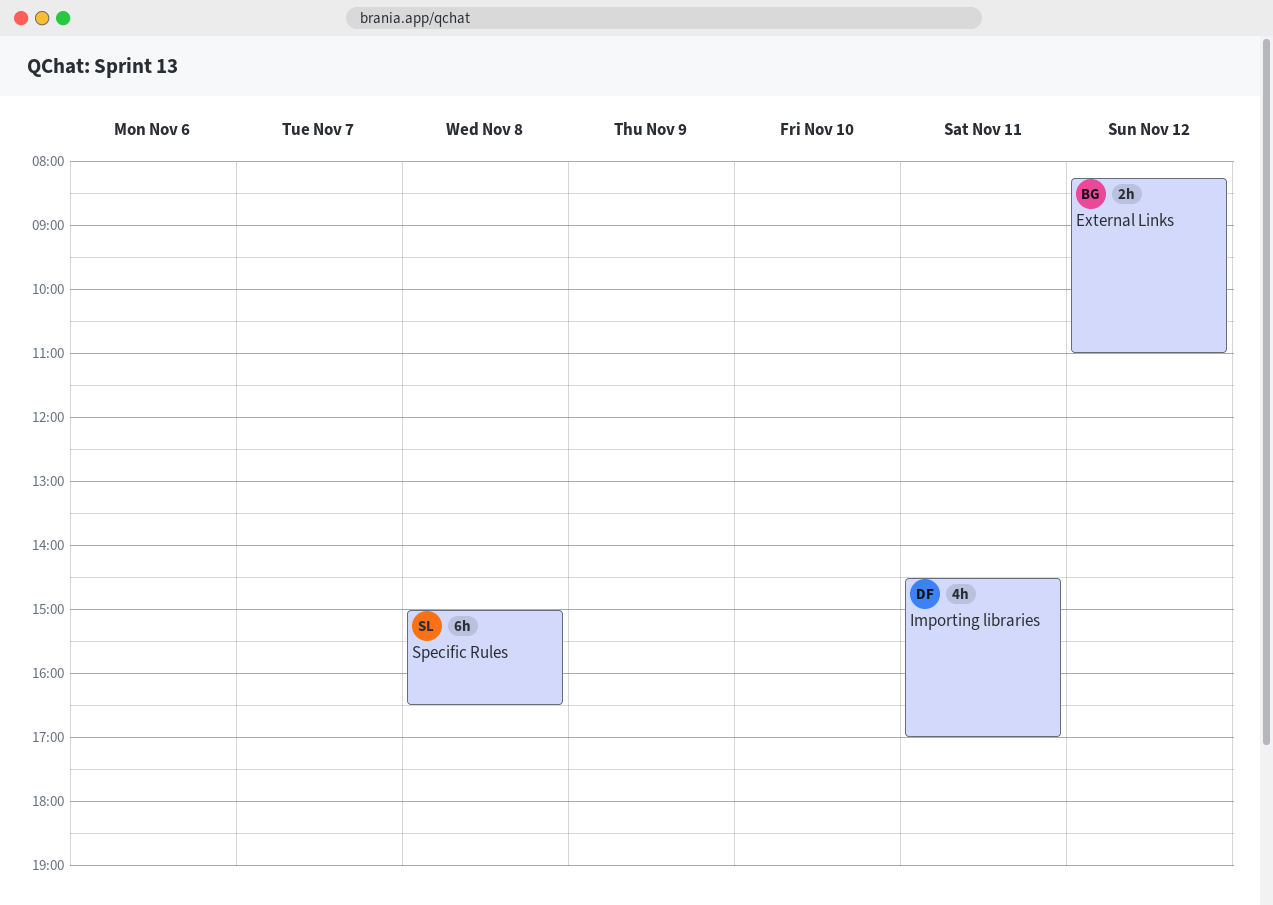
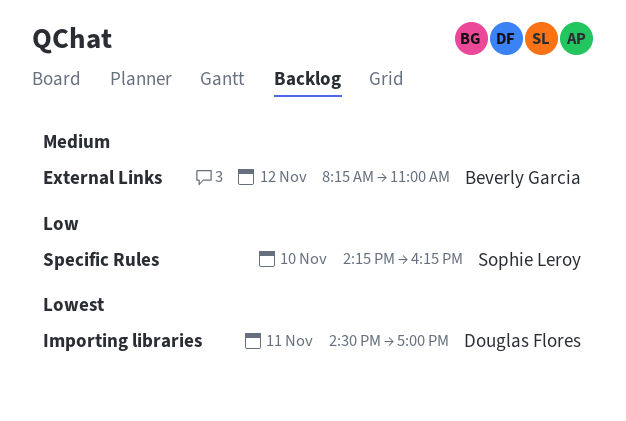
Specific Rules, day: Nov 8 -> Nov 10
Specific Rules, begins: 15:00 -> 14:15
Specific Rules, ends: 16:30 -> 16:15

